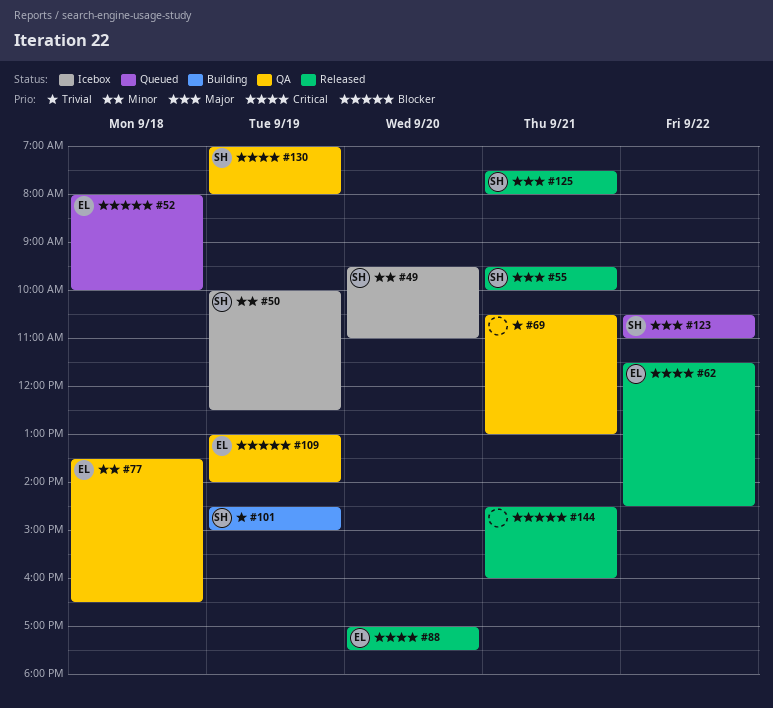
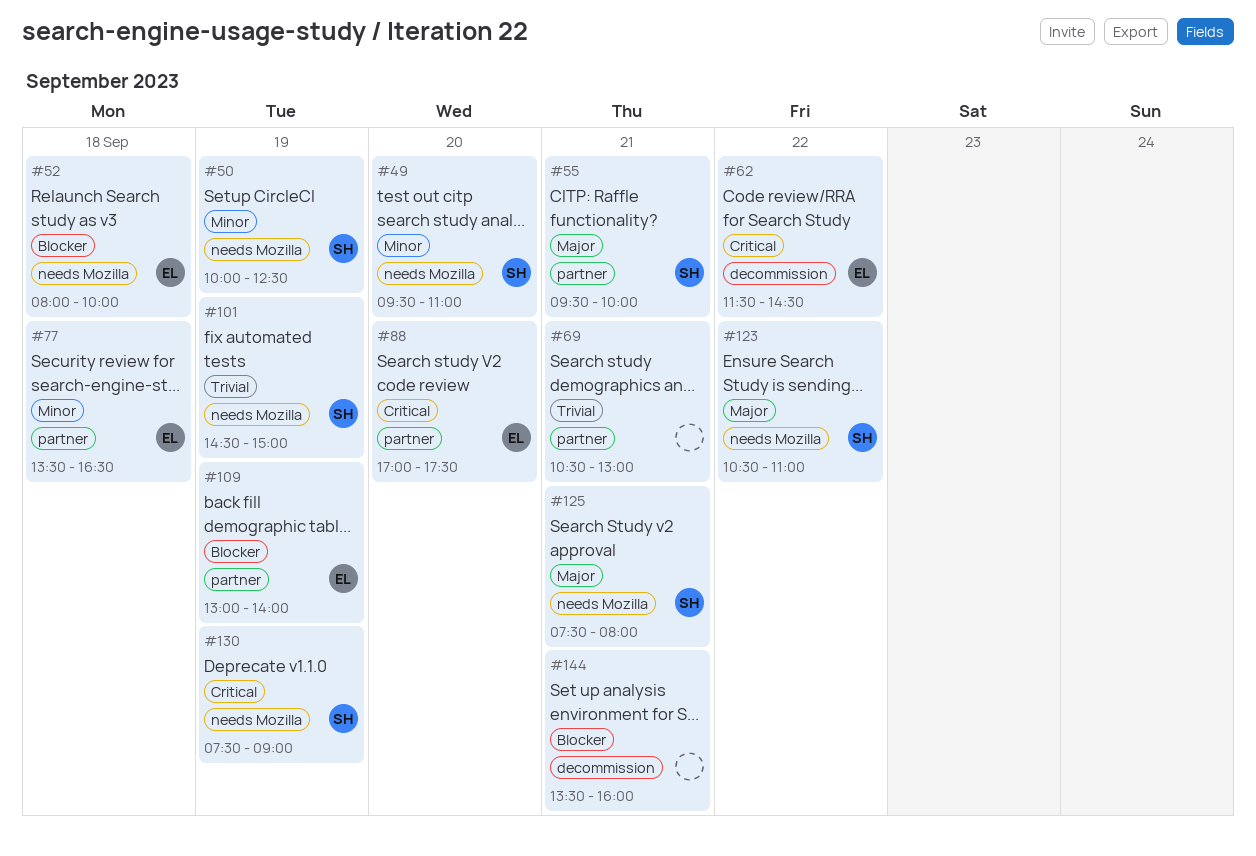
#130, begins: 07:00 -> 07:30
#130, ends: 08:00 -> 09:00
#144, begins: 14:30 -> 13:30

